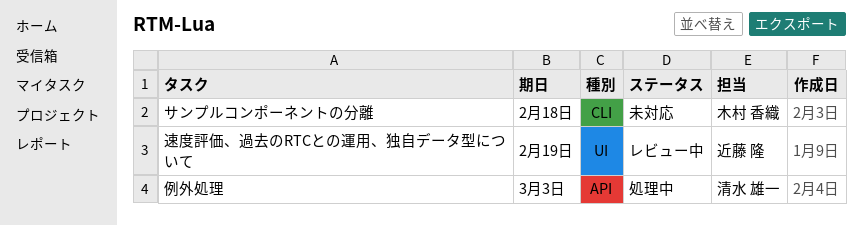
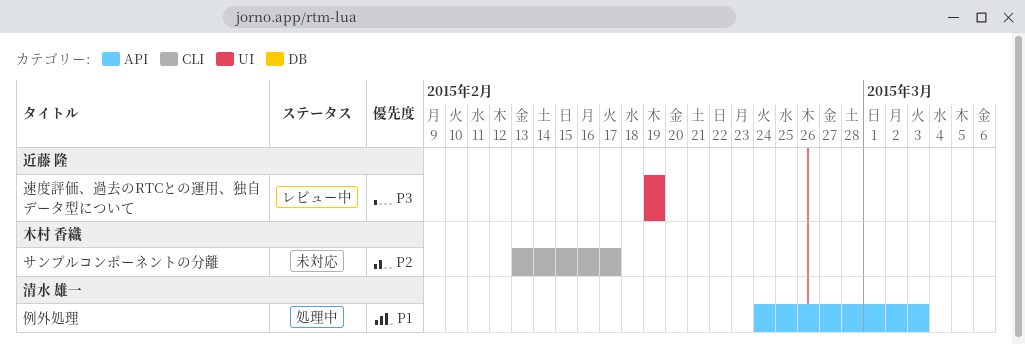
サンプルコンポーネントの分離, due: Feb 18 -> Feb 17

